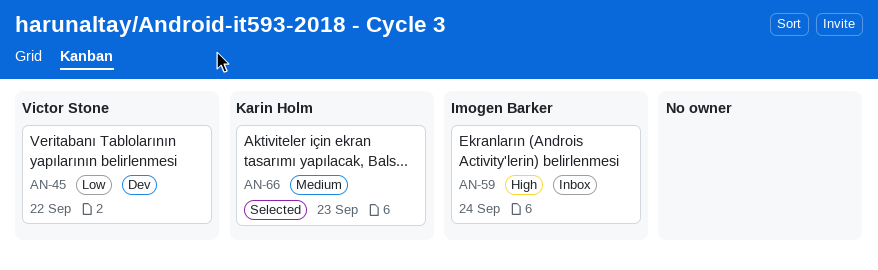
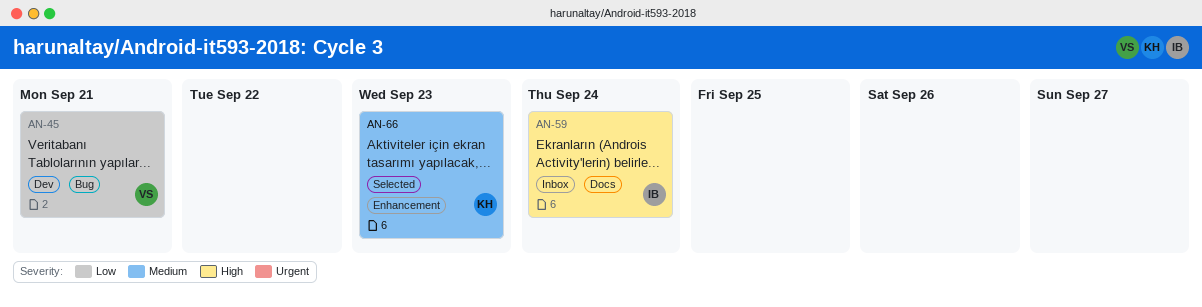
AN-45, due: Sep 22 -> Sep 21

